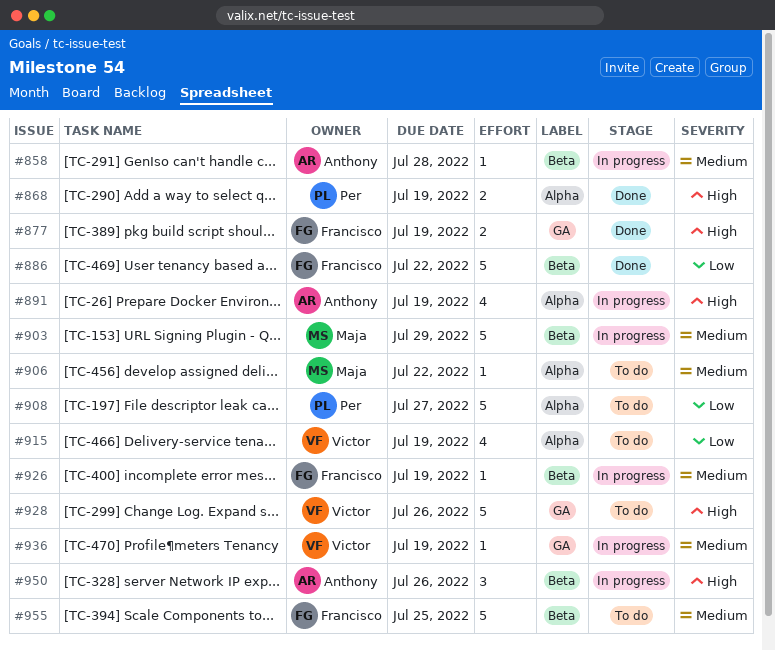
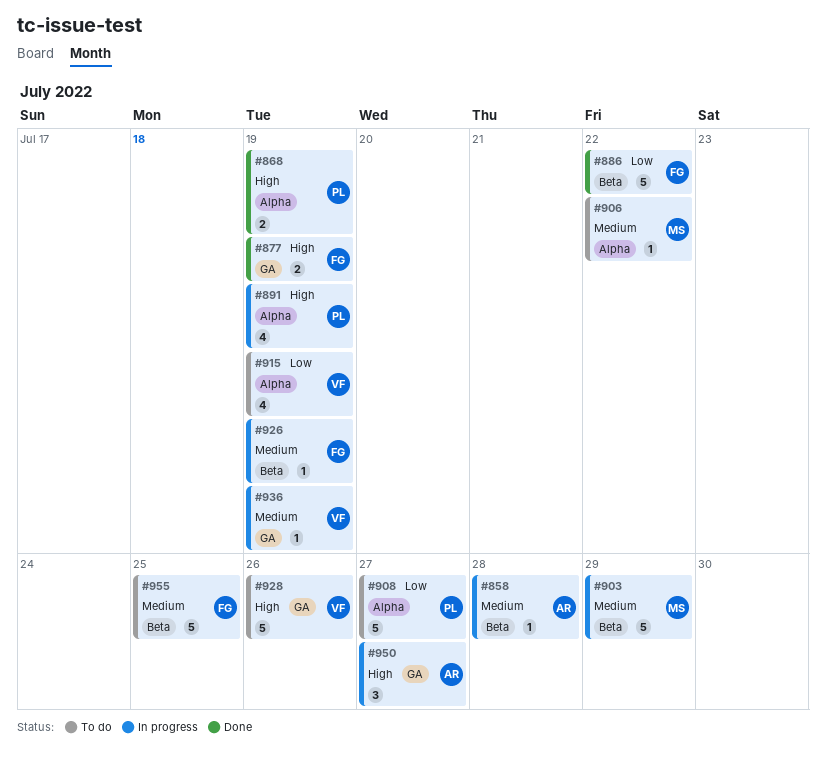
#891, owner: Anthony -> Per
#950, label: Beta -> GA
#950, due: Jul 26 -> Jul 27

